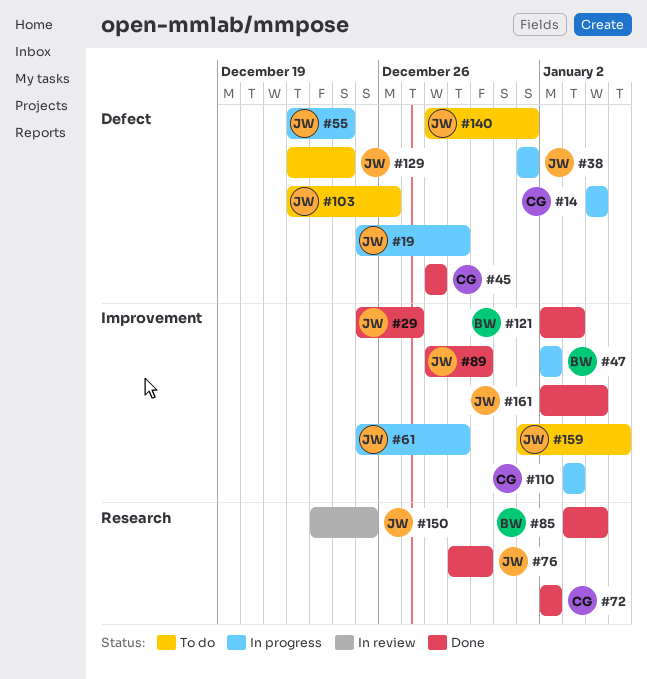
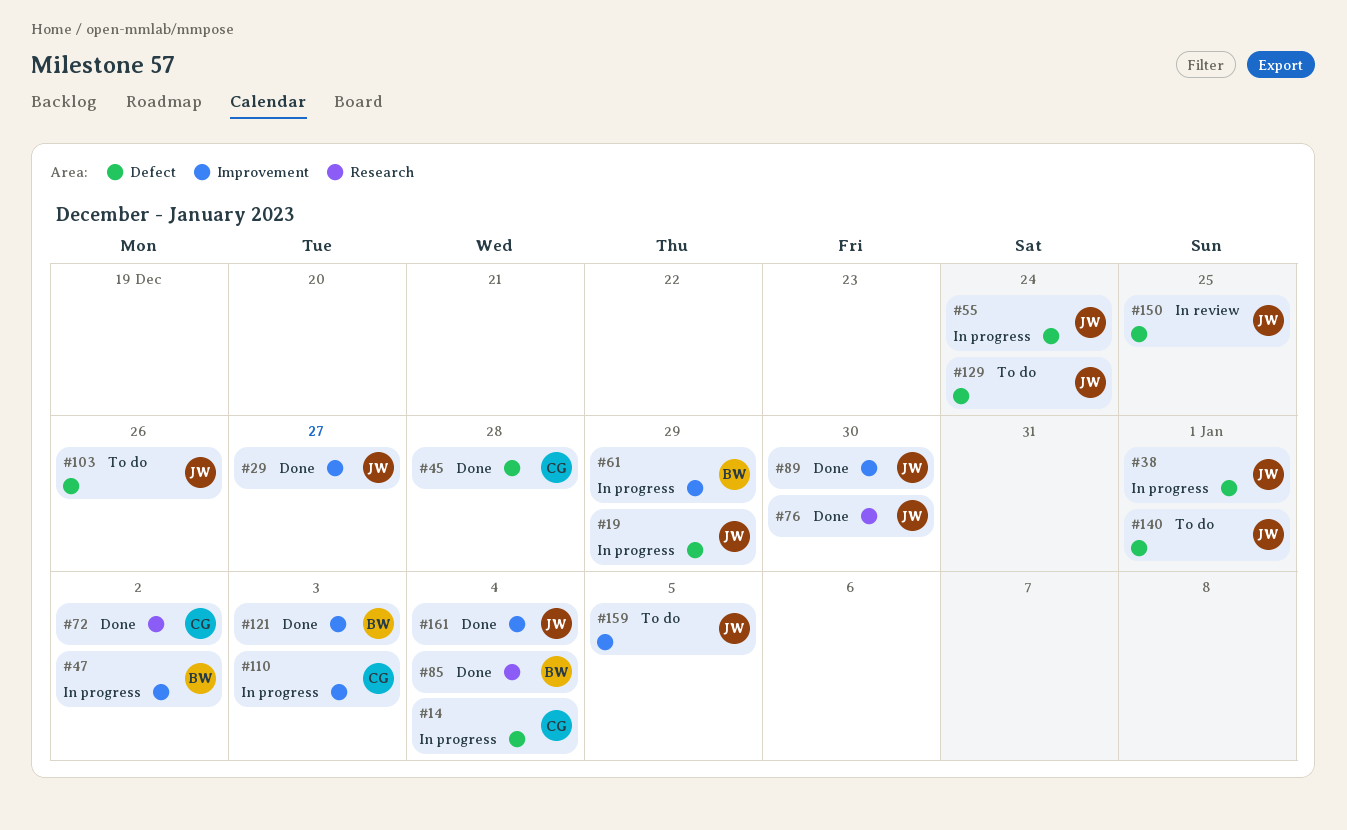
#61, owner: JW -> BW
#150, label: Research -> Defect

